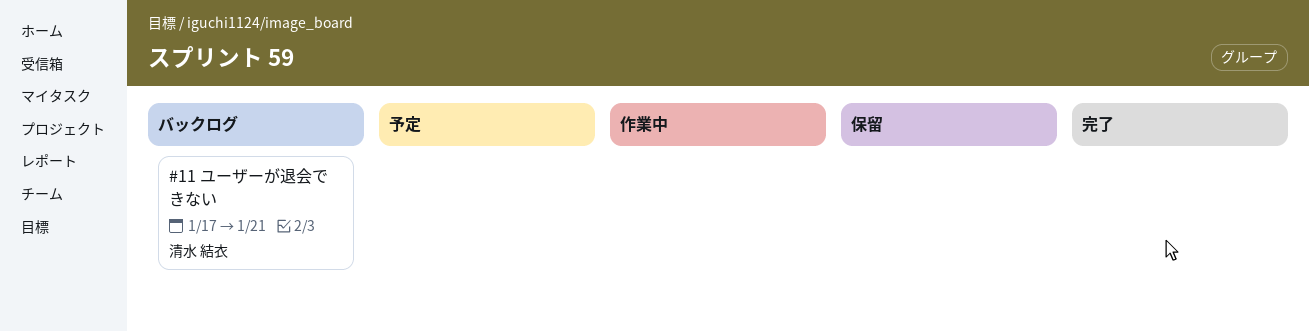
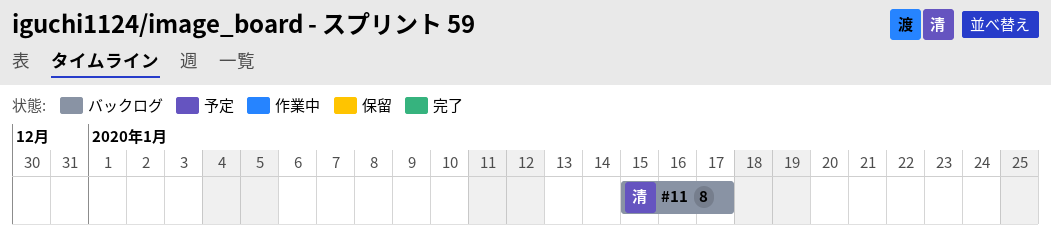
#11, start: Jan 17 -> Jan 15
#11, due: Jan 21 -> Jan 17

